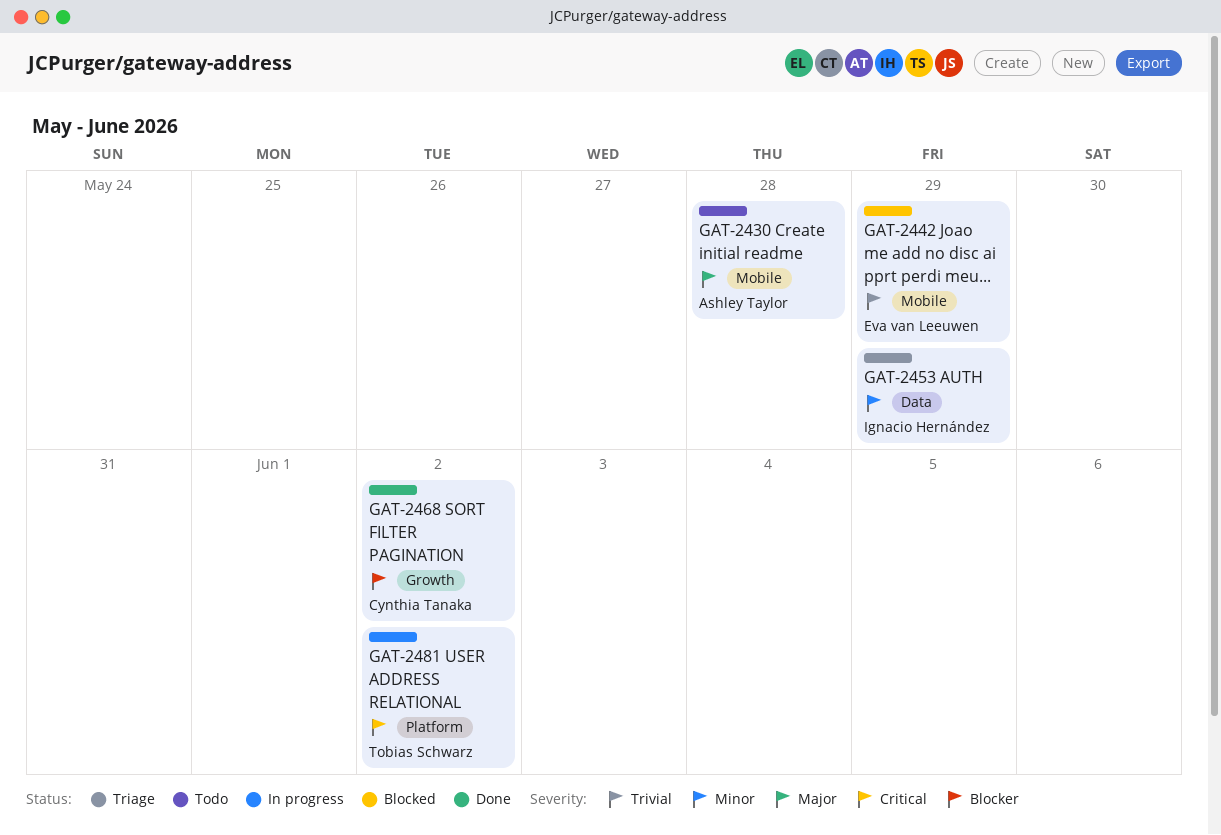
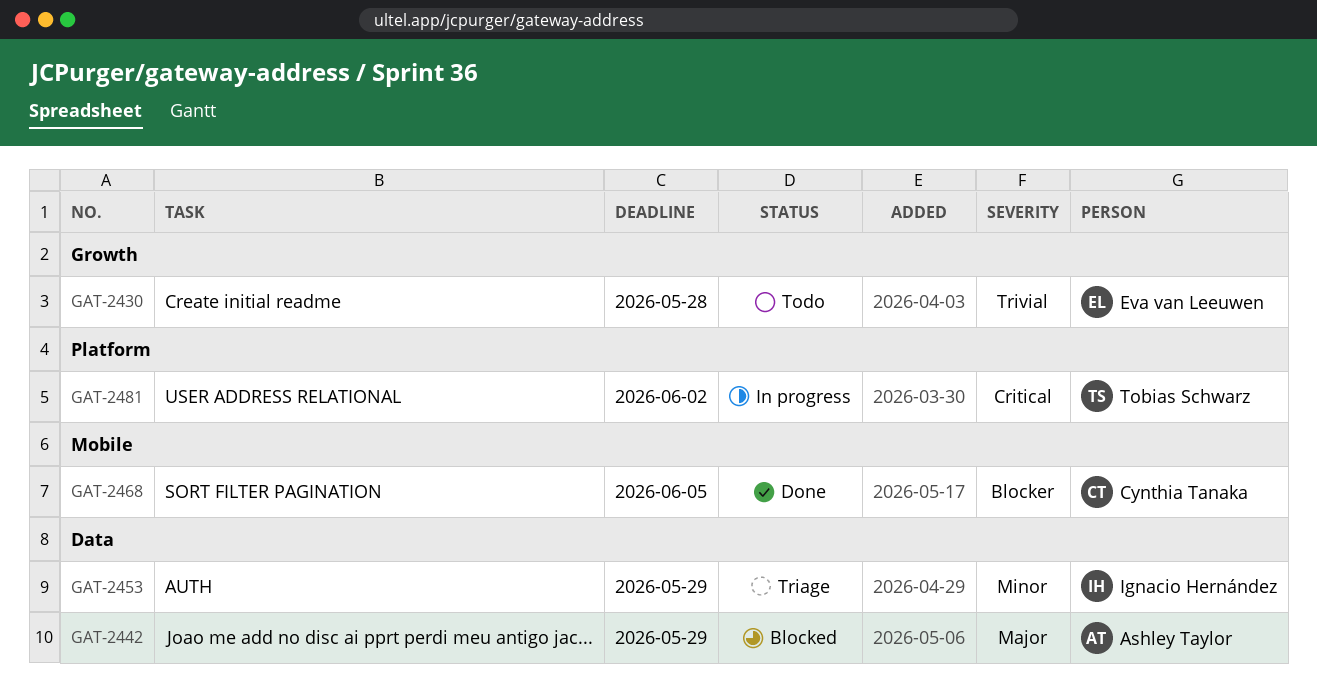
GAT-2430, owner: Ashley Taylor -> Eva van Leeuwen
GAT-2430, priority: Major -> Trivial
GAT-2430, label: Mobile -> Growth
GAT-2442, owner: Eva van Leeuwen -> Ashley Taylor
GAT-2442, priority: Trivial -> Major
GAT-2442, label: Mobile -> Data
GAT-2468, label: Growth -> Mobile
GAT-2468, due: Jun 2 -> Jun 5

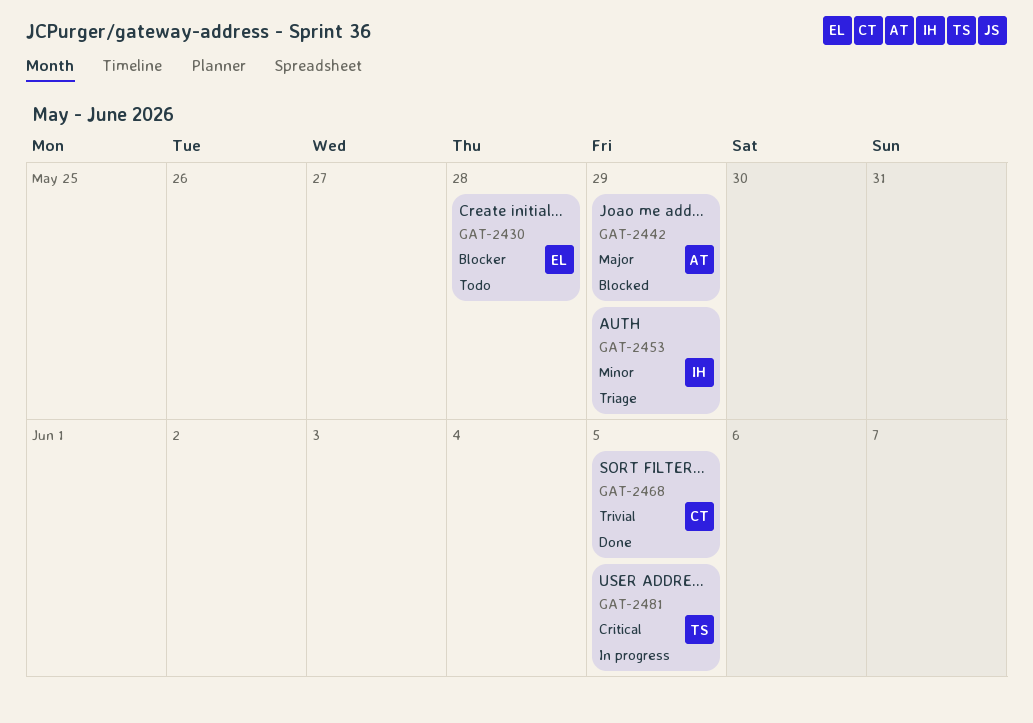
GAT-2430, priority: Trivial -> Blocker
GAT-2468, priority: Blocker -> Trivial
GAT-2481, due: Jun 2 -> Jun 5

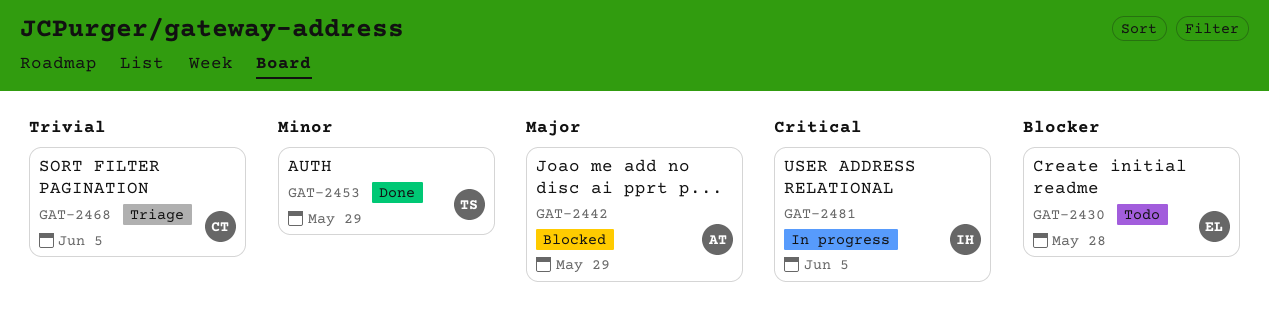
GAT-2453, status: Triage -> Done
GAT-2453, owner: IH -> TS
GAT-2468, status: Done -> Triage
GAT-2481, owner: TS -> IH

